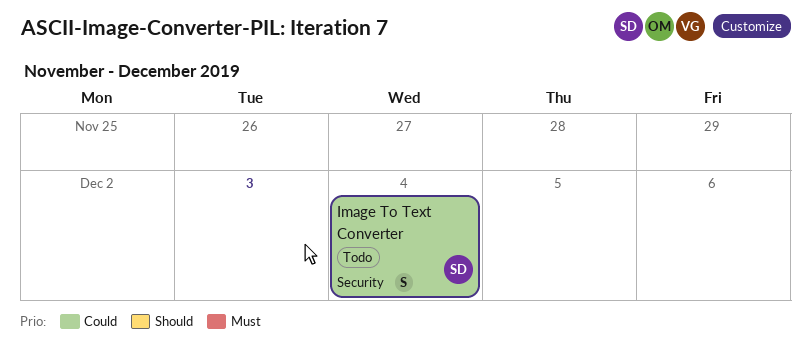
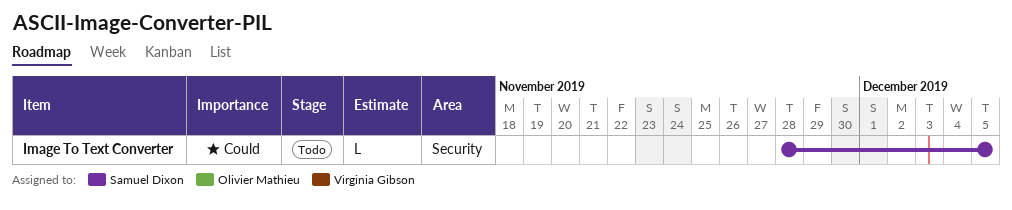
Image To Text Converter, estimate: S -> L
Image To Text Converter, due: Dec 4 -> Dec 5

